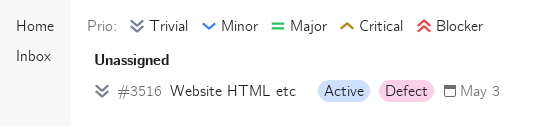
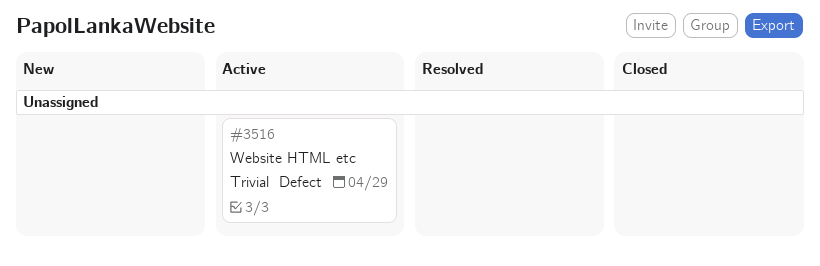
#3516, due: May 3 -> Apr 29

